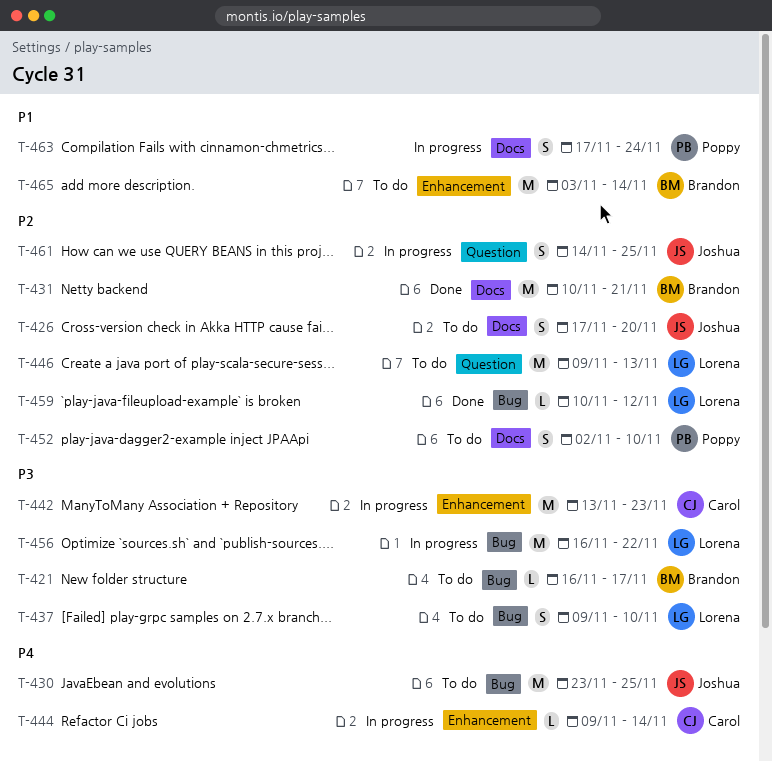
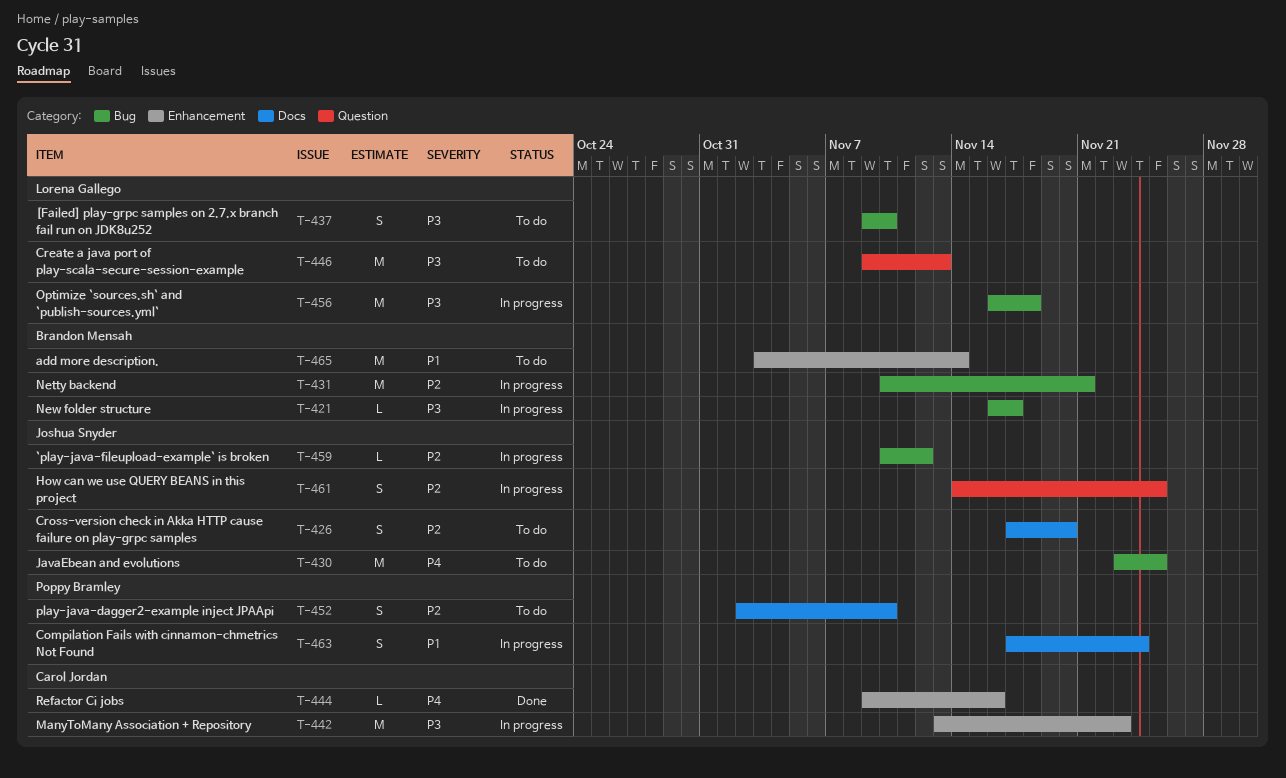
T-421, status: To do -> In progress
T-431, status: Done -> In progress
T-431, label: Docs -> Bug
T-444, status: In progress -> Done
T-444, due: Nov 14 -> Nov 16
T-446, priority: P2 -> P3
T-456, due: Nov 22 -> Nov 18
T-459, status: Done -> In progress
T-459, owner: Lorena Gallego -> Joshua Snyder

